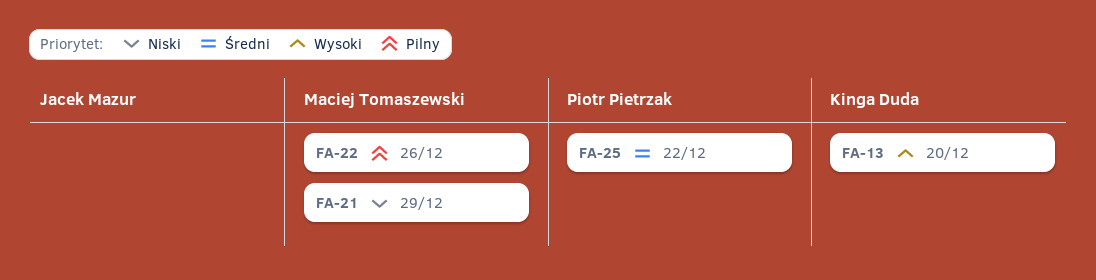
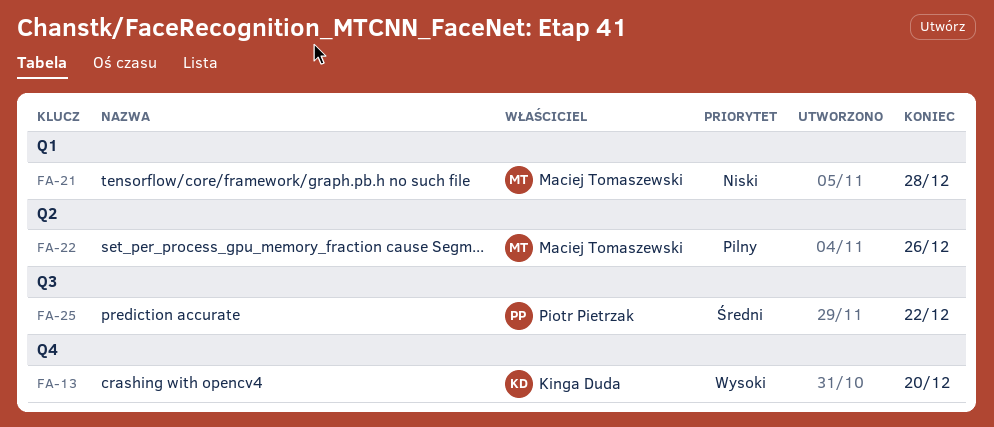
FA-21, due: Dec 29 -> Dec 28

